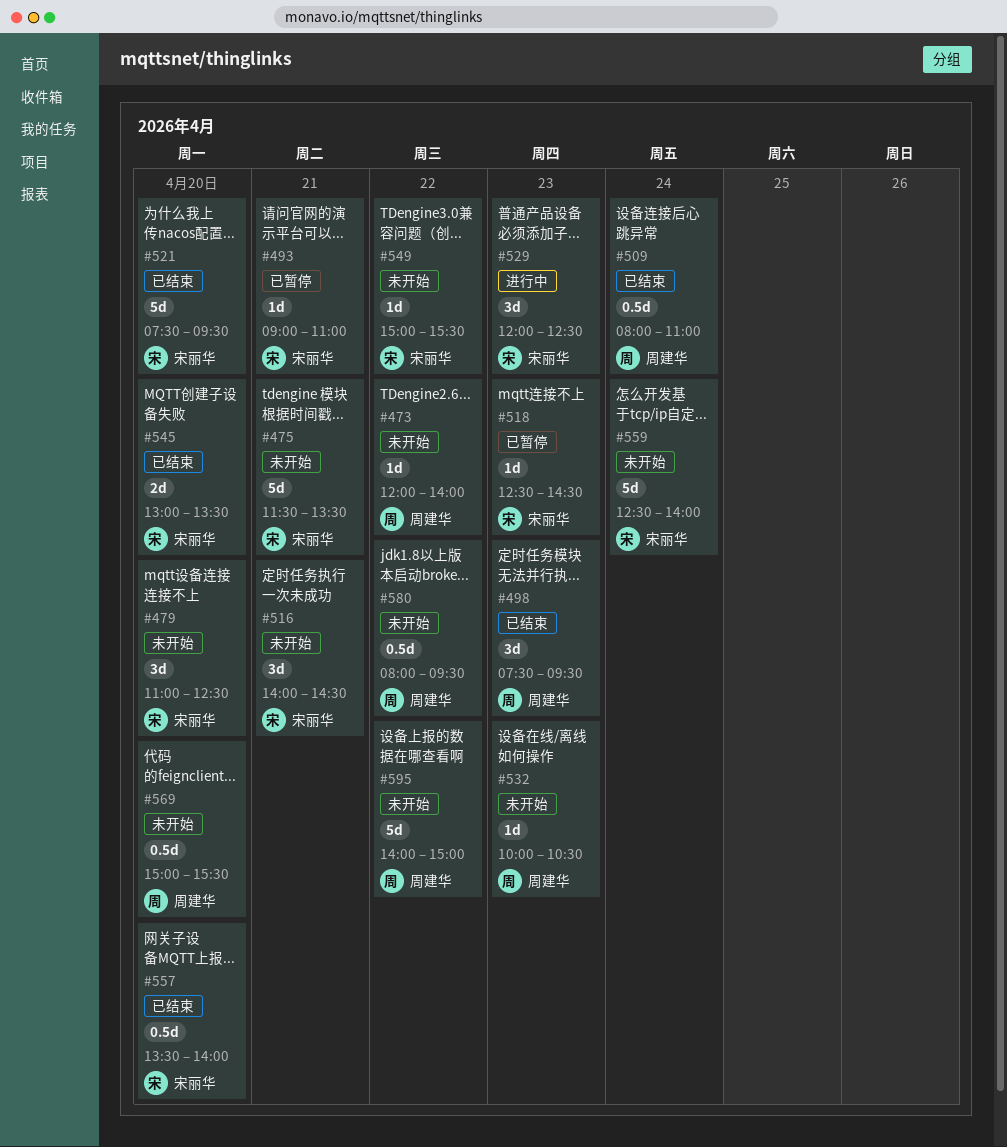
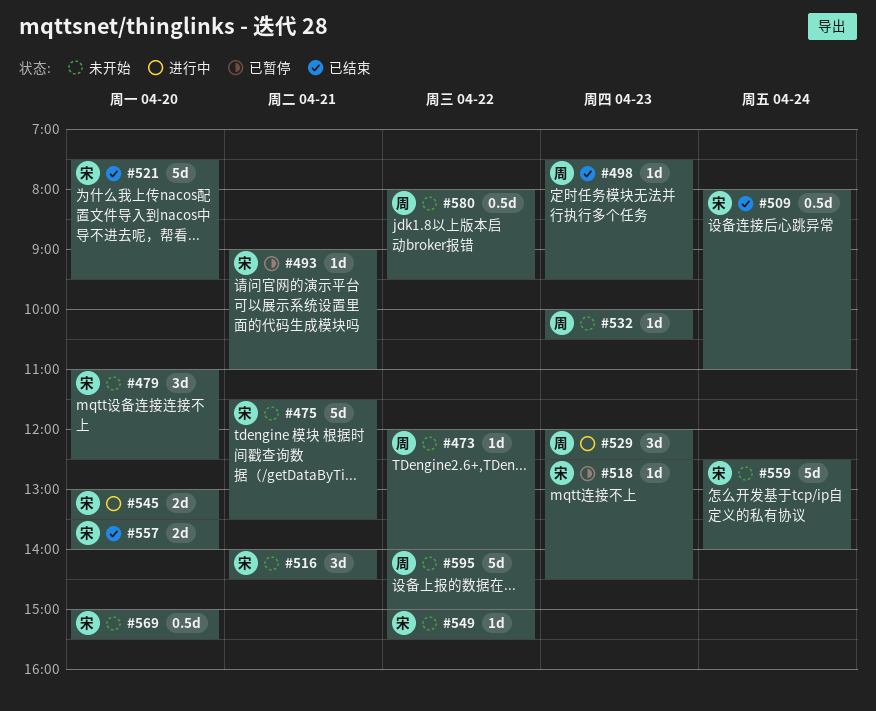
#498, estimate: 3d -> 1d
#509, owner: 周建华 -> 宋丽华
#529, owner: 宋丽华 -> 周建华
#545, status: 已结束 -> 进行中
#557, estimate: 0.5d -> 2d
#569, owner: 周建华 -> 宋丽华

